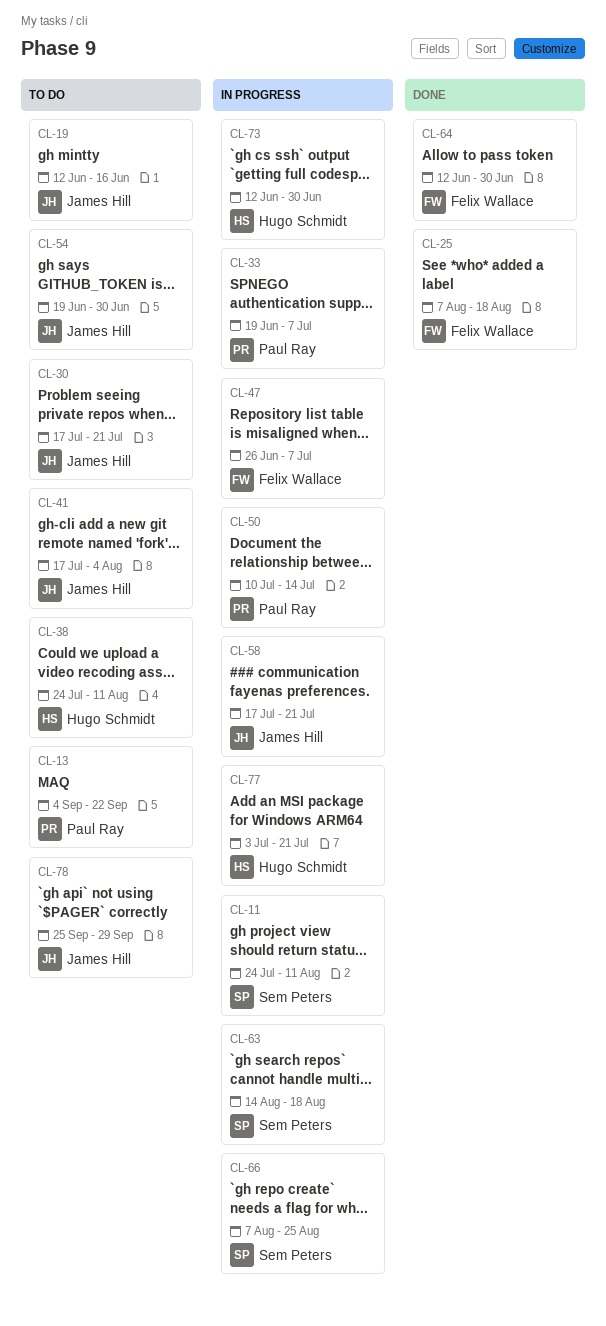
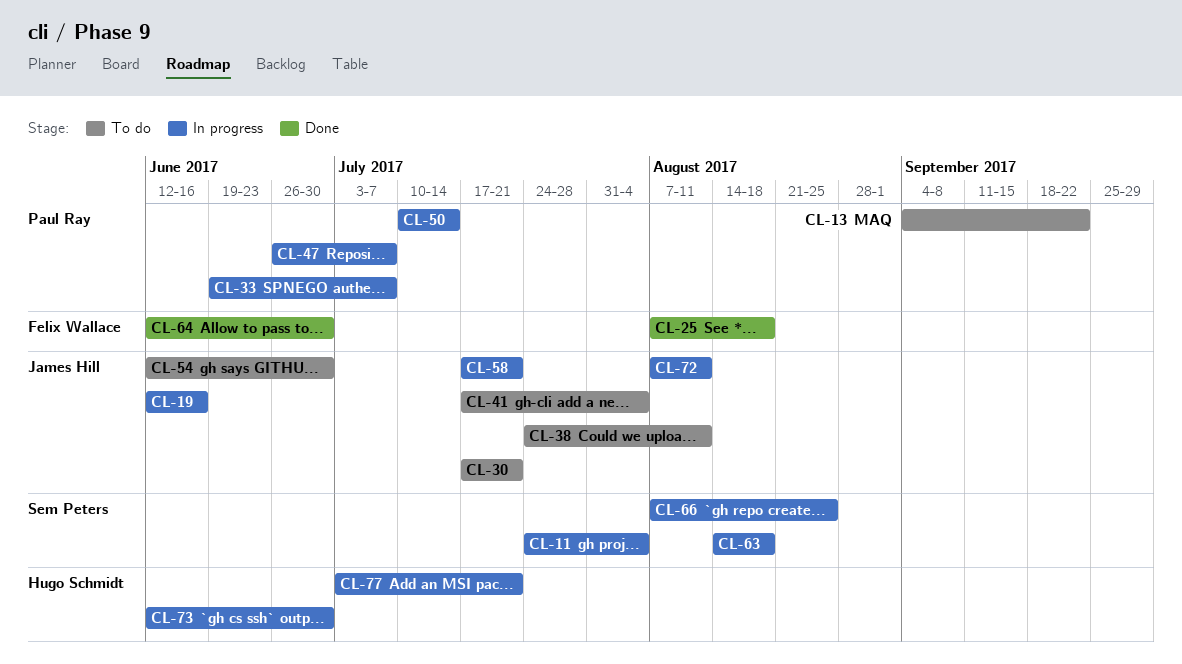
CL-11, due: Aug 11 -> Aug 4
CL-19, status: To do -> In progress
CL-38, owner: Hugo Schmidt -> James Hill
CL-47, owner: Felix Wallace -> Paul Ray
CL-54, start: Jun 19 -> Jun 12
CL-72: none -> present
CL-78: present -> none

